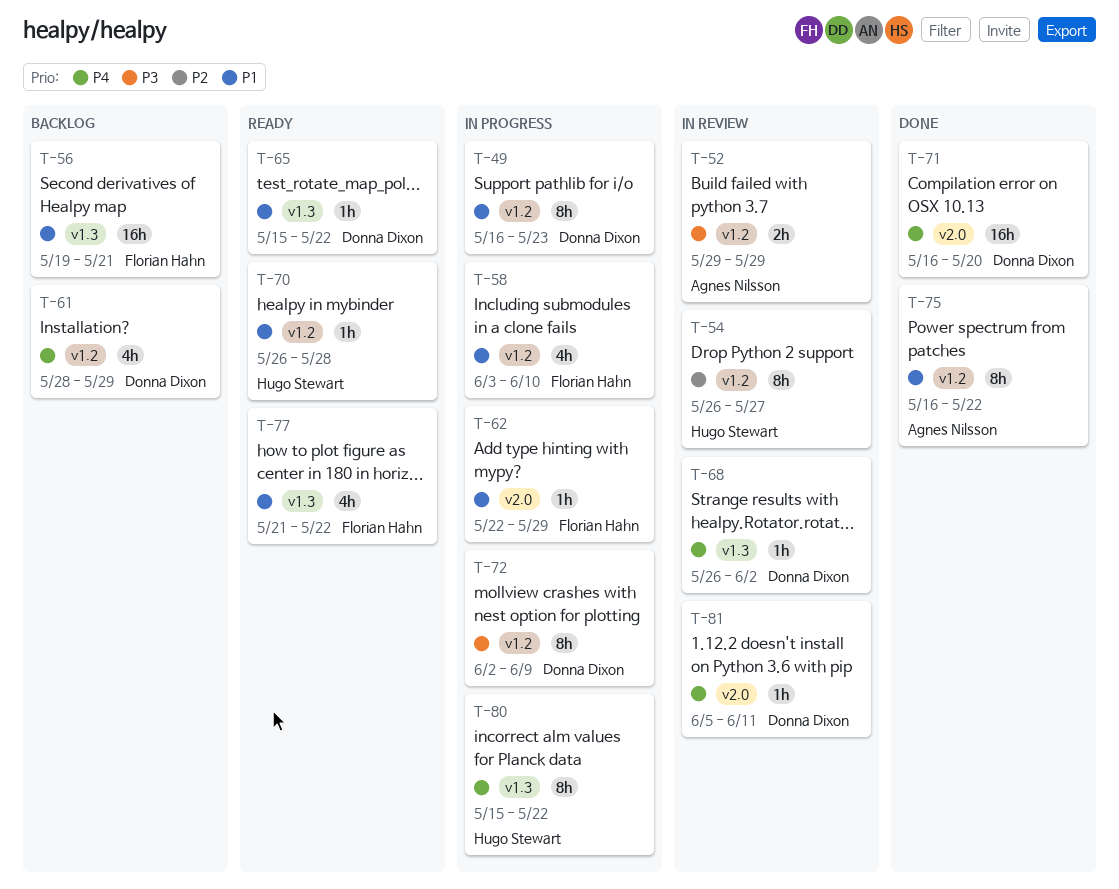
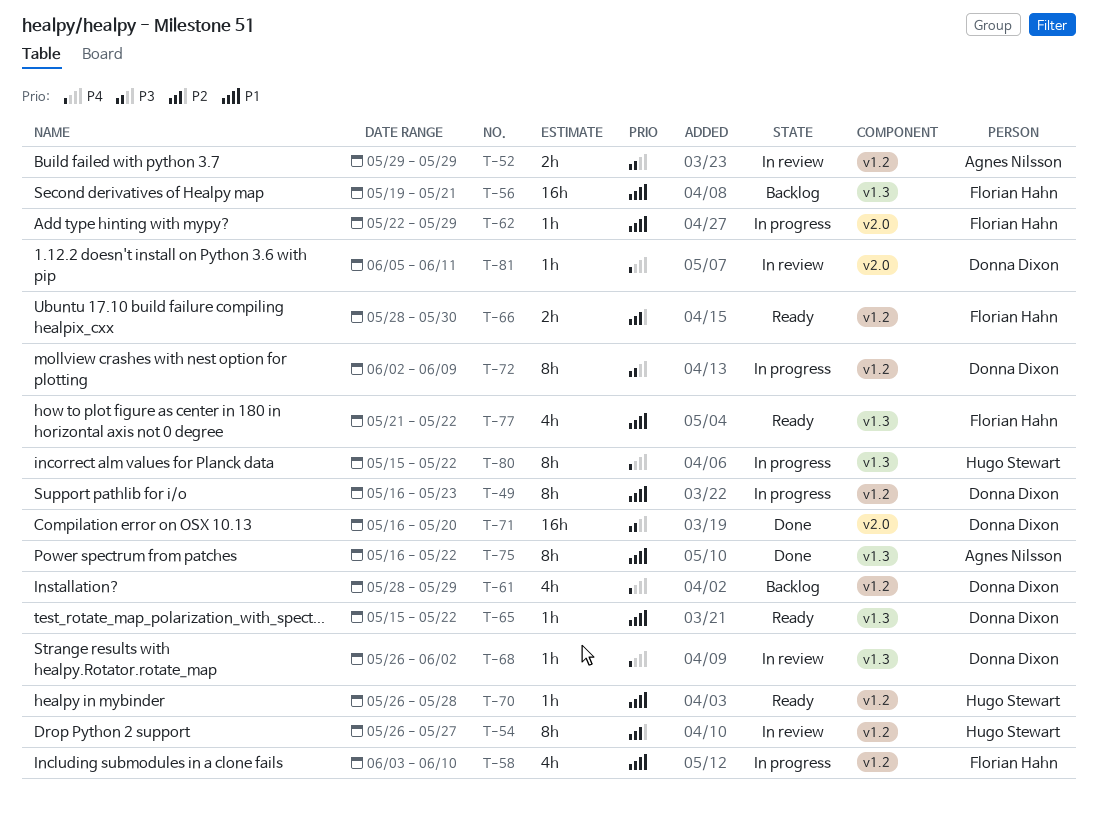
T-66: none -> present
T-71, priority: P4 -> P3
T-75, label: v1.2 -> v1.3

